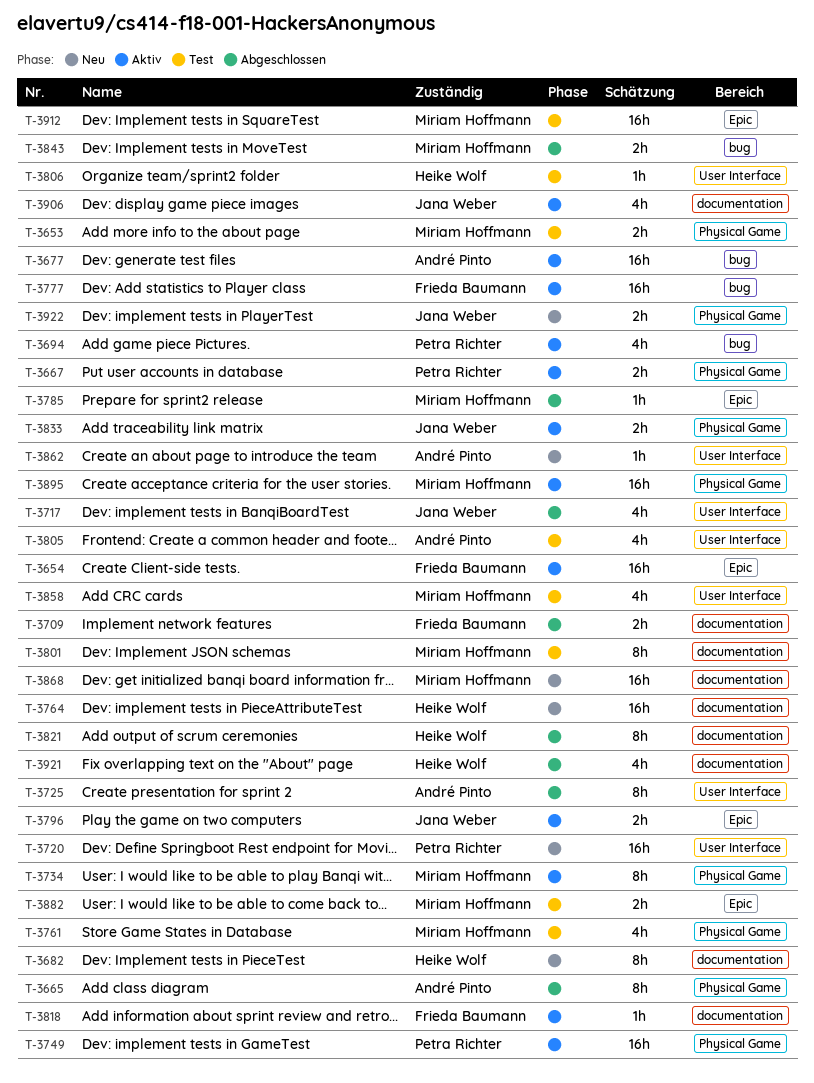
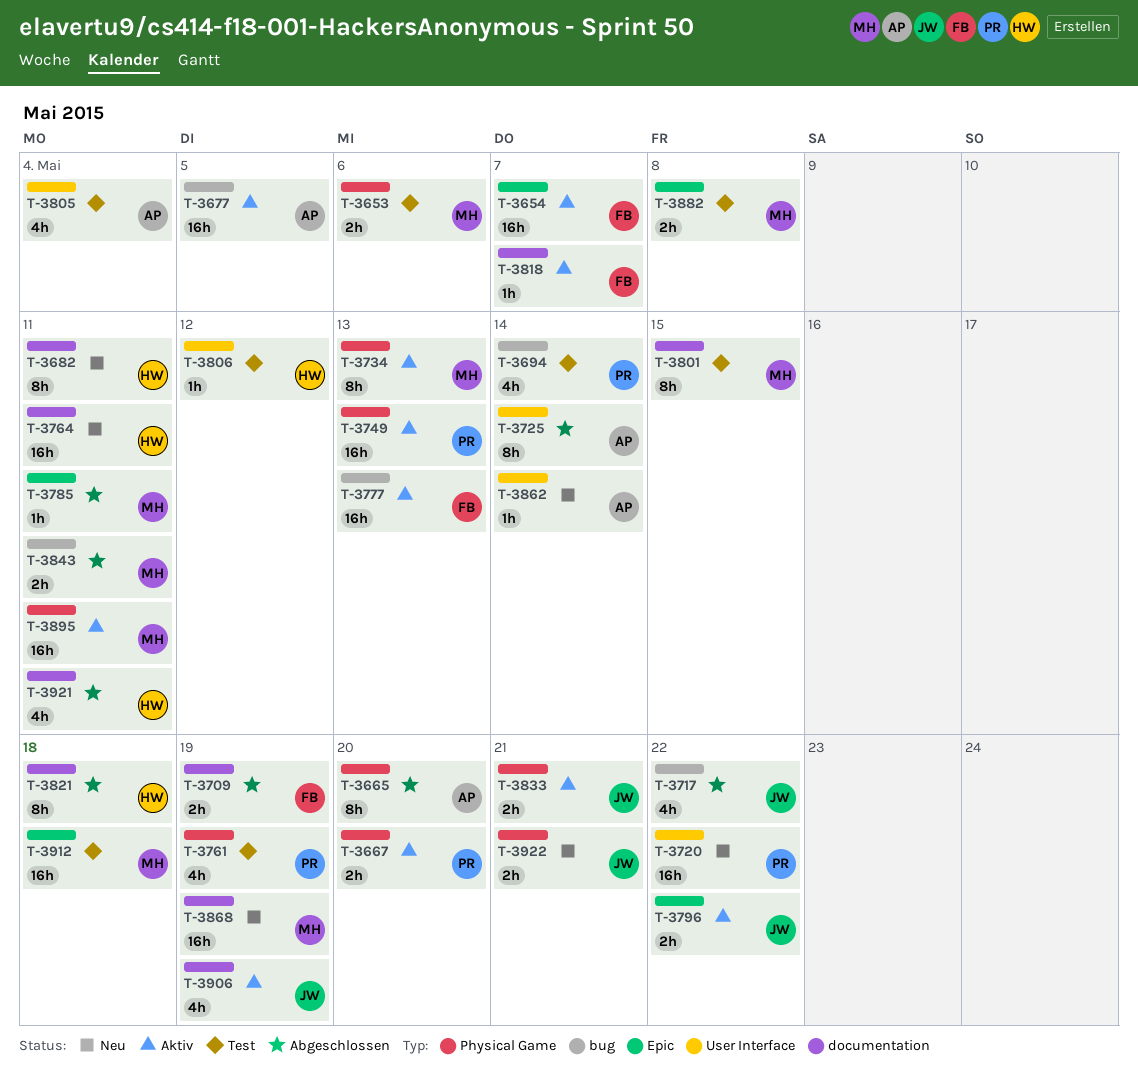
T-3694, status: Aktiv -> Test
T-3717, label: User Interface -> bug
T-3761, owner: Miriam Hoffmann -> Petra Richter
T-3858: present -> none

